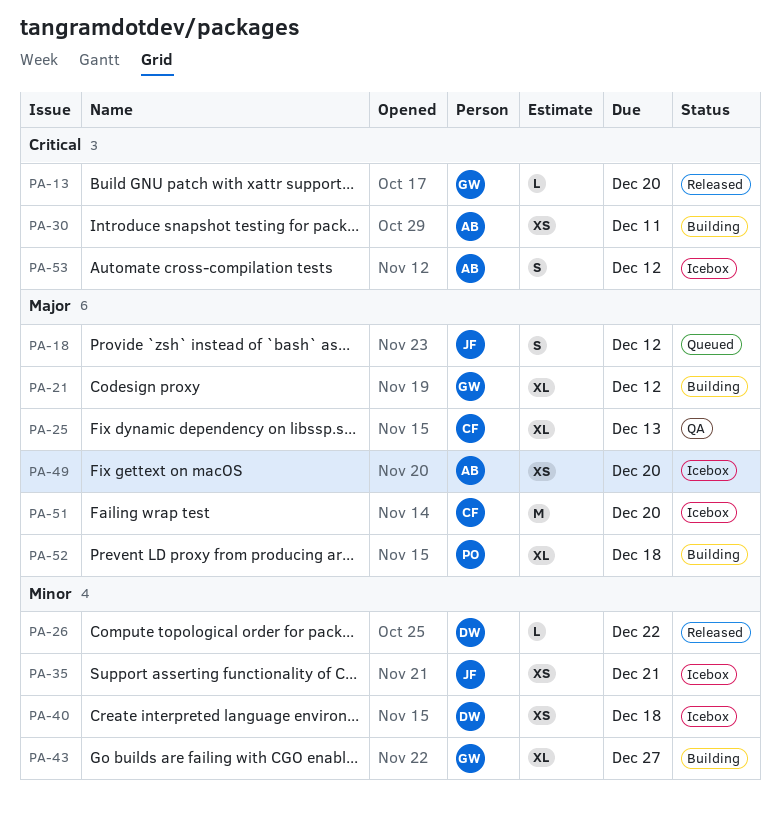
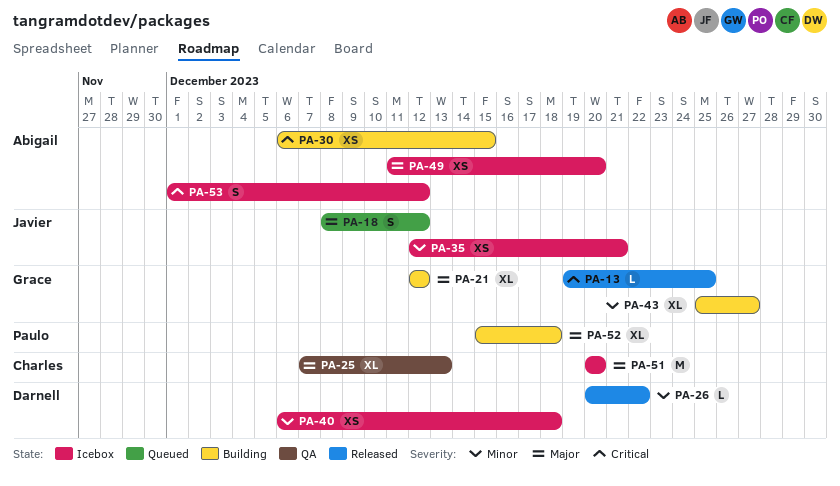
PA-13, due: Dec 20 -> Dec 25
PA-30, due: Dec 11 -> Dec 15

